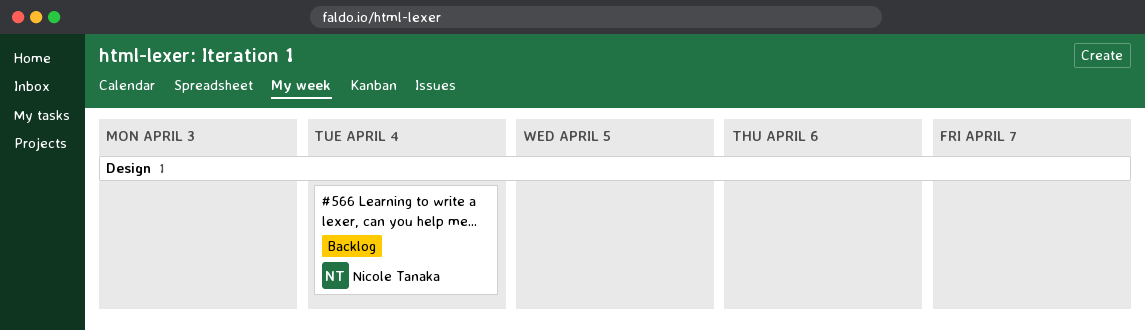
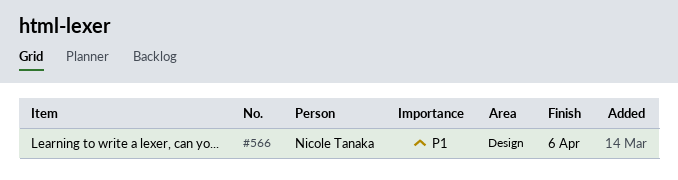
#566, due: Apr 4 -> Apr 6

